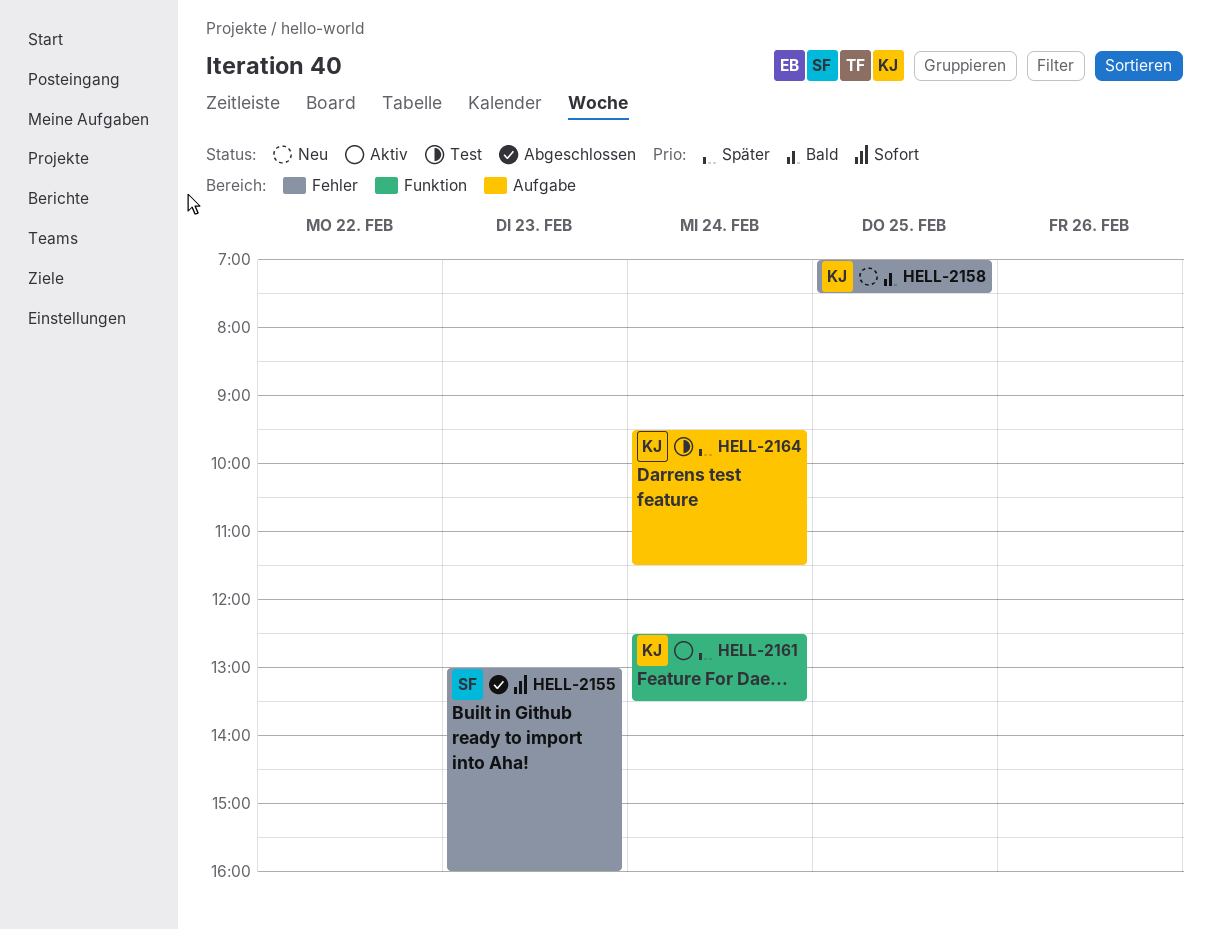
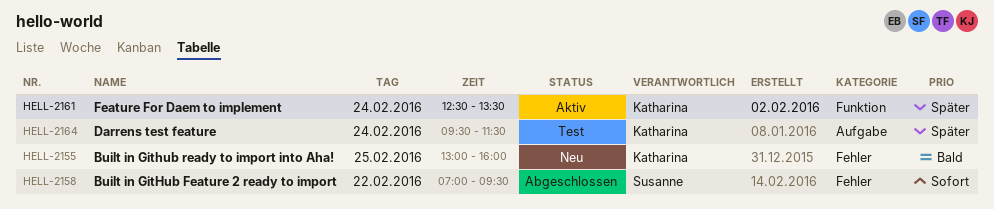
HELL-2155, status: Abgeschlossen -> Neu
HELL-2155, owner: Susanne -> Katharina
HELL-2155, priority: Sofort -> Bald
HELL-2155, day: Feb 23 -> Feb 25
HELL-2158, status: Neu -> Abgeschlossen
HELL-2158, owner: Katharina -> Susanne
HELL-2158, priority: Bald -> Sofort
HELL-2158, day: Feb 25 -> Feb 22
HELL-2158, ends: 07:30 -> 09:30

